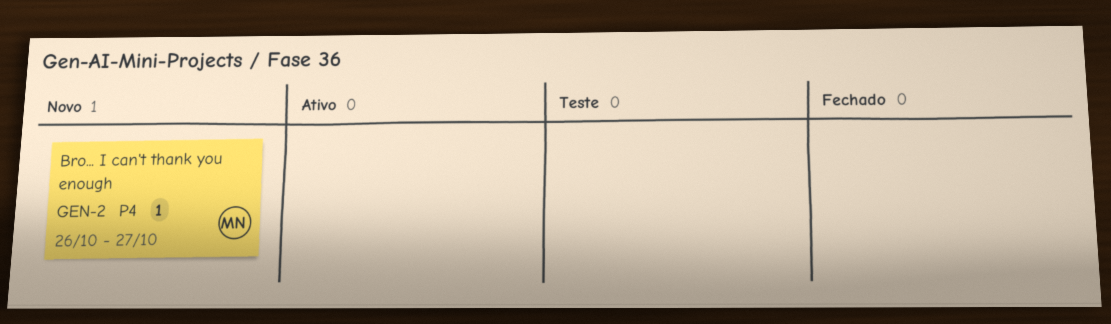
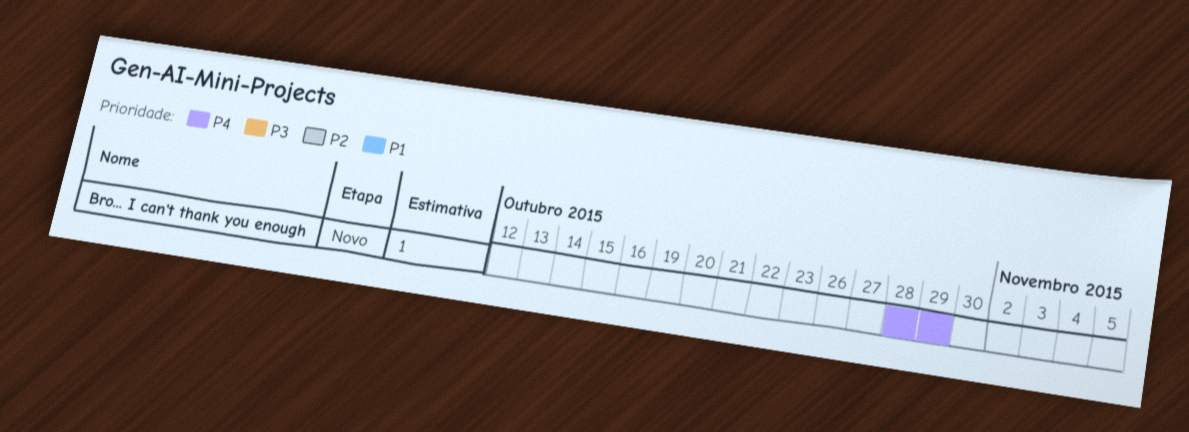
Bro... I can't thank you enough, start: Oct 26 -> Oct 28
Bro... I can't thank you enough, due: Oct 27 -> Oct 29

